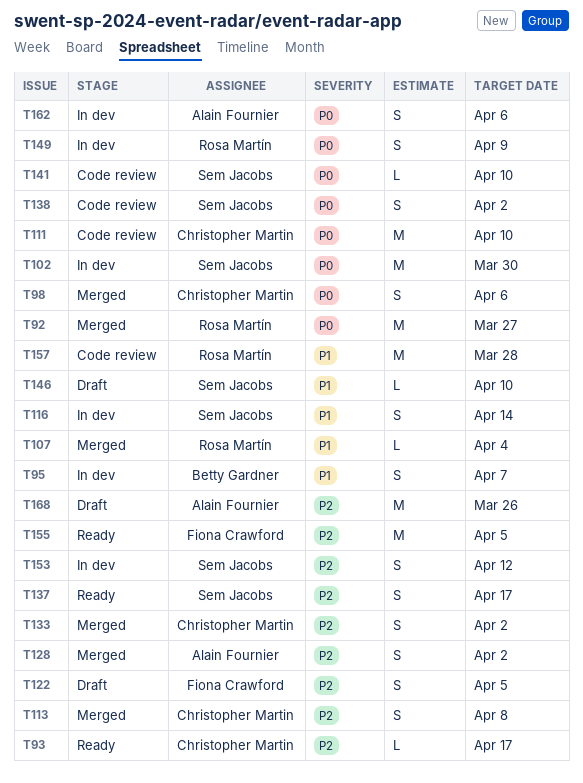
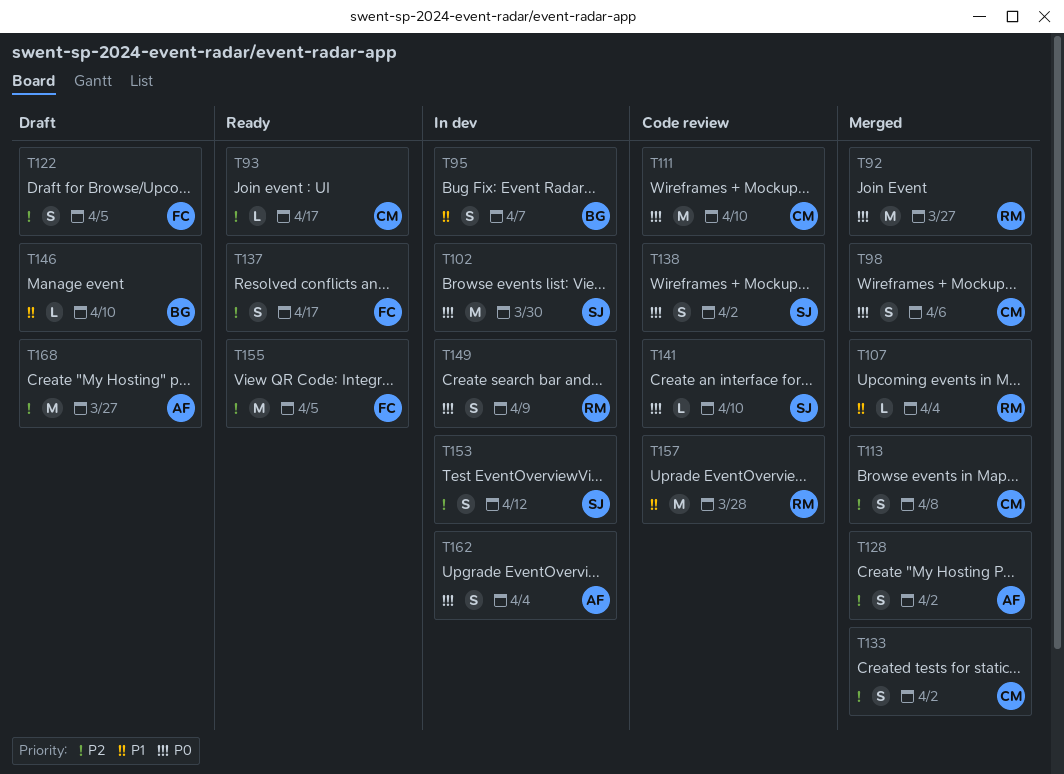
T116: present -> none
T137, owner: Sem Jacobs -> Fiona Crawford
T146, owner: Sem Jacobs -> Betty Gardner
T162, due: Apr 6 -> Apr 4
T168, due: Mar 26 -> Mar 27

